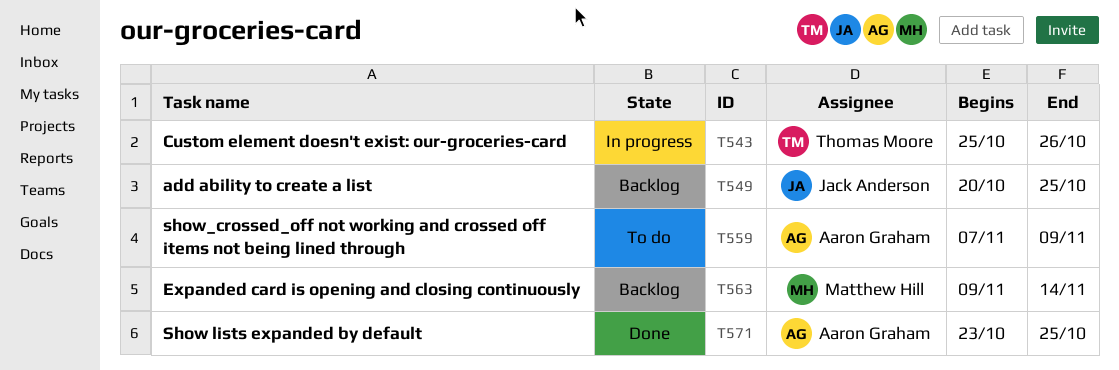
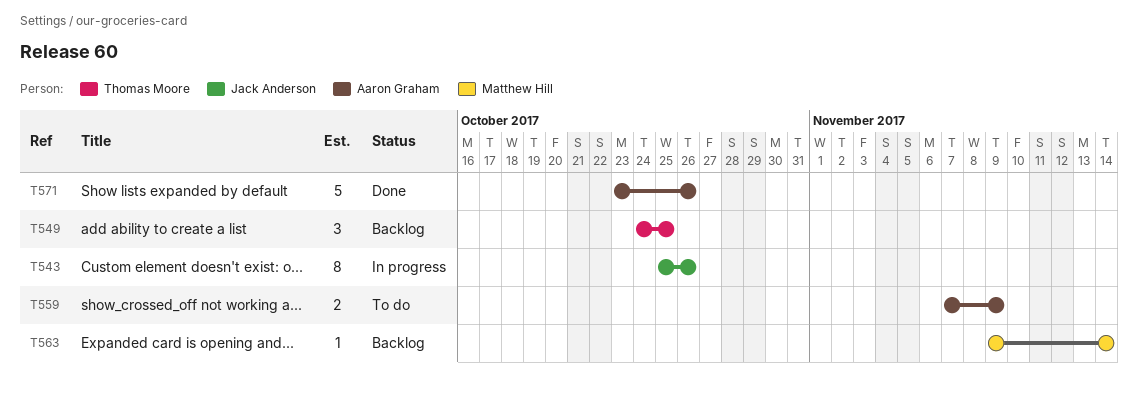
T543, owner: Thomas Moore -> Jack Anderson
T549, owner: Jack Anderson -> Thomas Moore
T549, start: Oct 20 -> Oct 24
T571, due: Oct 25 -> Oct 26

